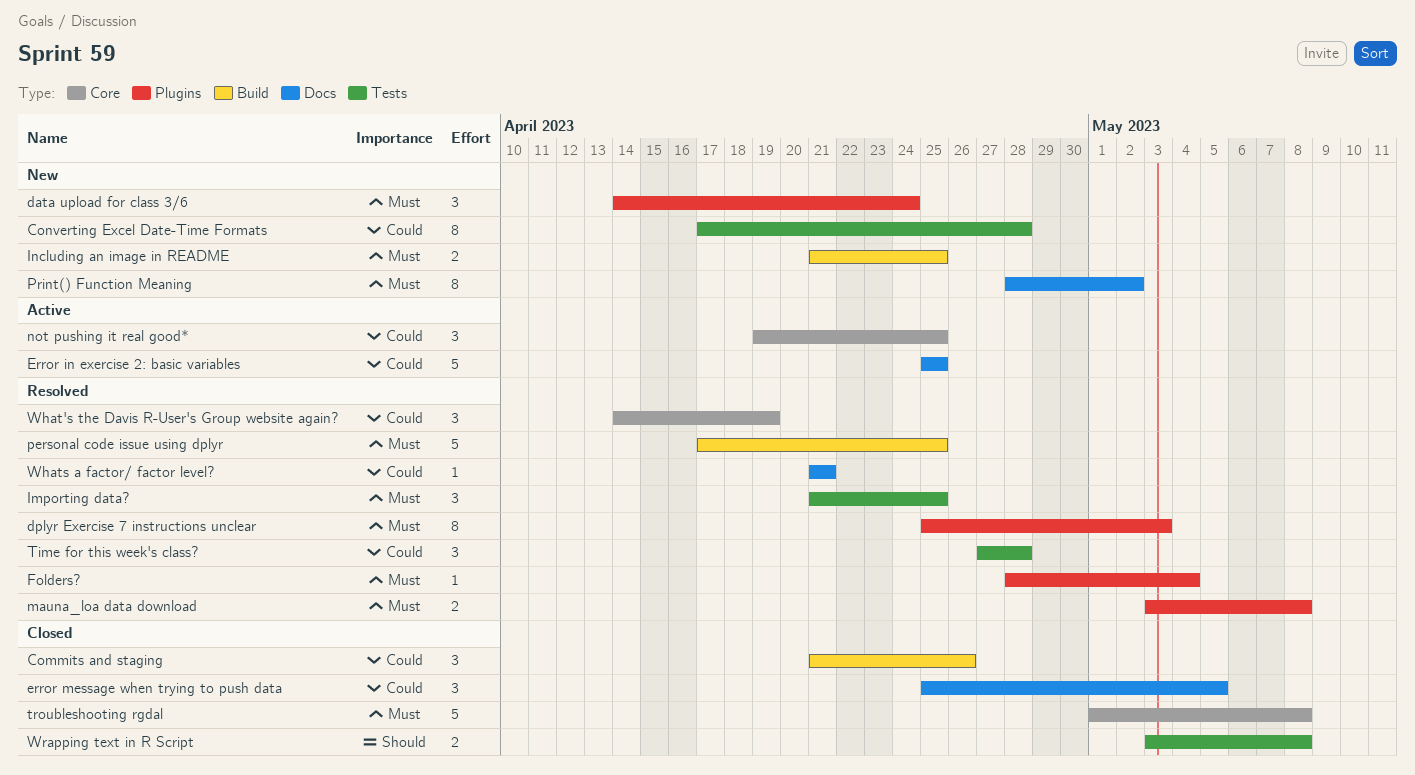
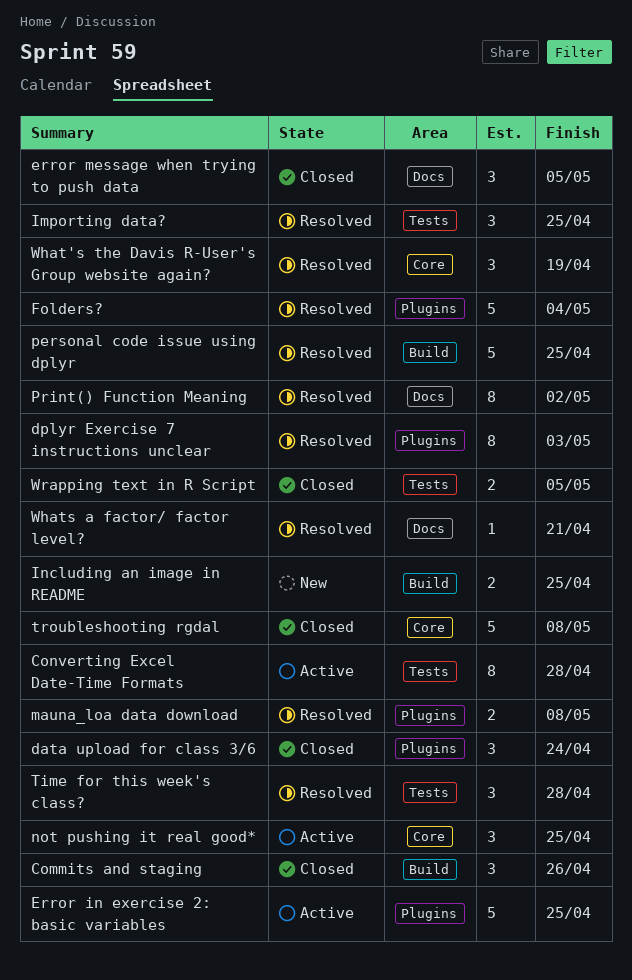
Converting Excel Date-Time Formats, status: New -> Active
data upload for class 3/6, status: New -> Closed
Error in exercise 2: basic variables, label: Docs -> Plugins
Folders?, estimate: 1 -> 5
Print() Function Meaning, status: New -> Resolved
Wrapping text in R Script, due: May 8 -> May 5

